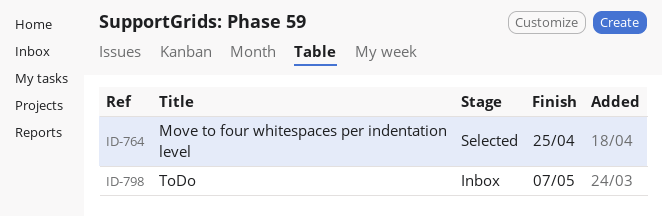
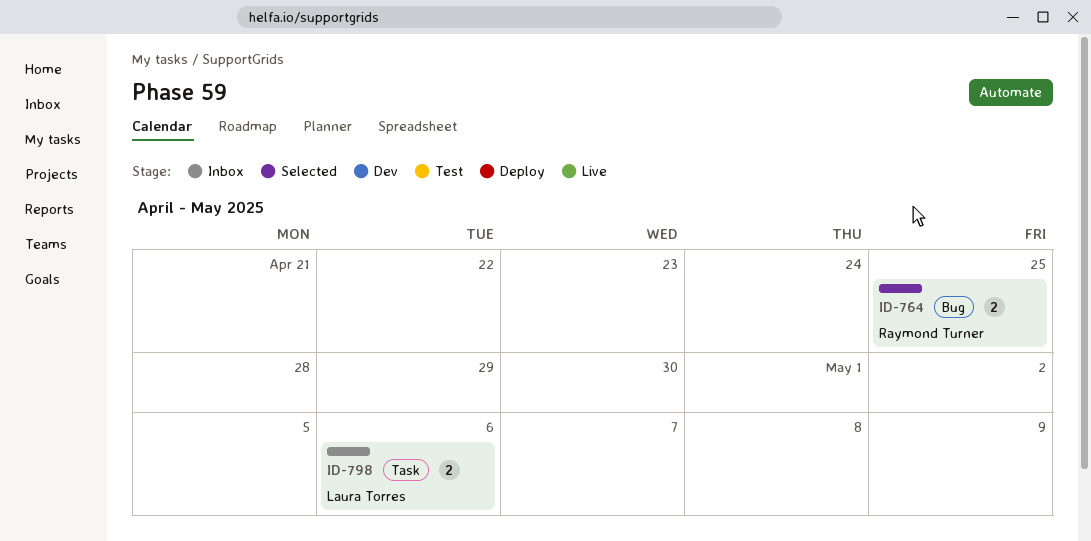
ID-798, due: May 7 -> May 6

